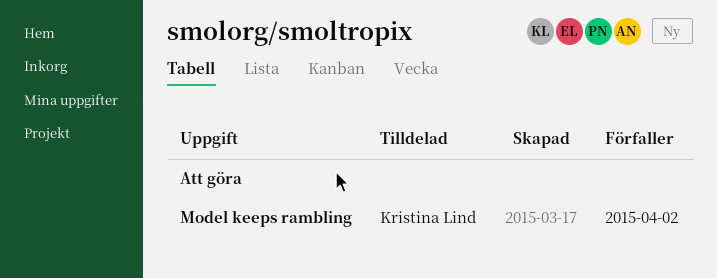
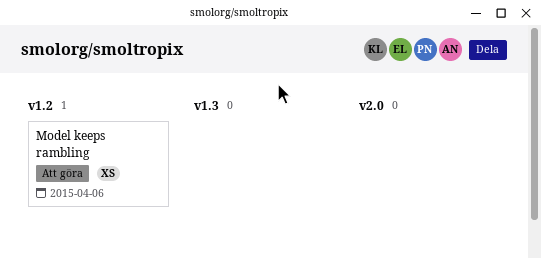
Model keeps rambling, due: Apr 2 -> Apr 6

